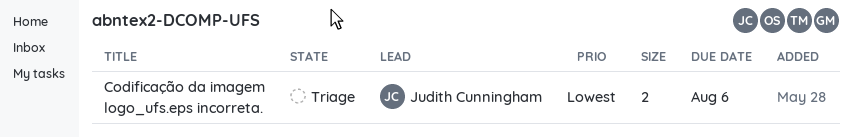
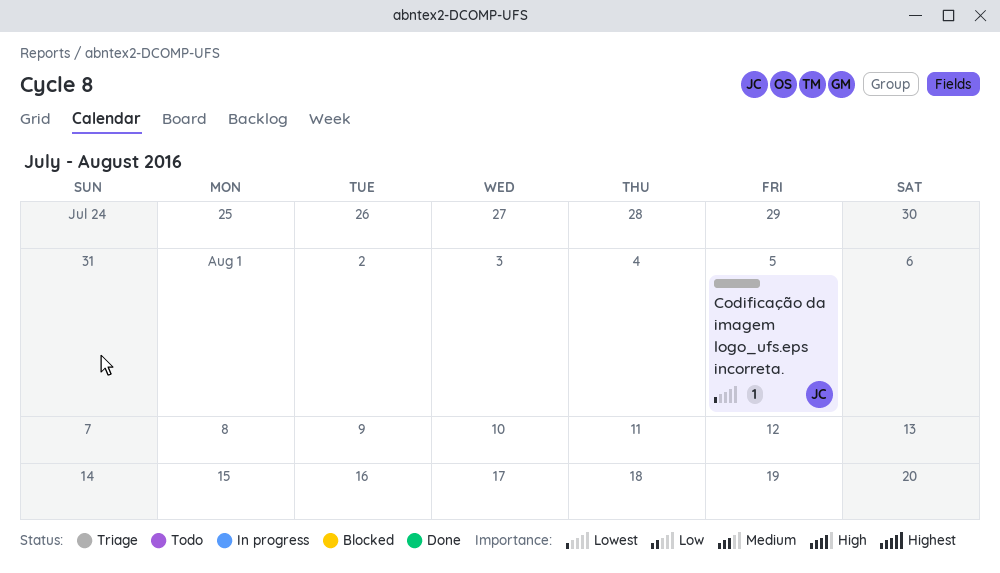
Codificação da imagem logo_ufs.eps incorreta., estimate: 2 -> 1
Codificação da imagem logo_ufs.eps incorreta., due: Aug 6 -> Aug 5

